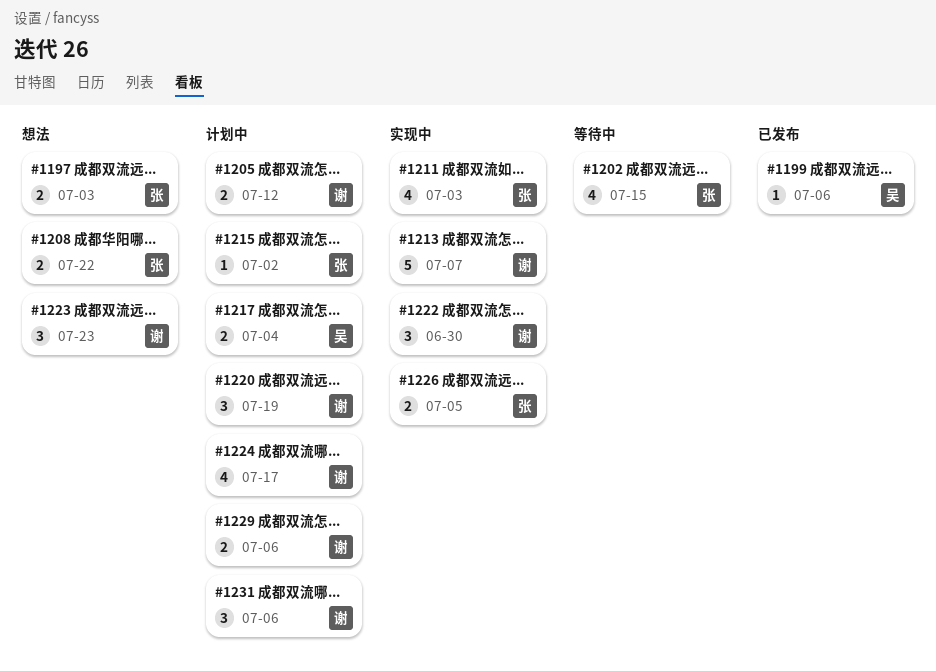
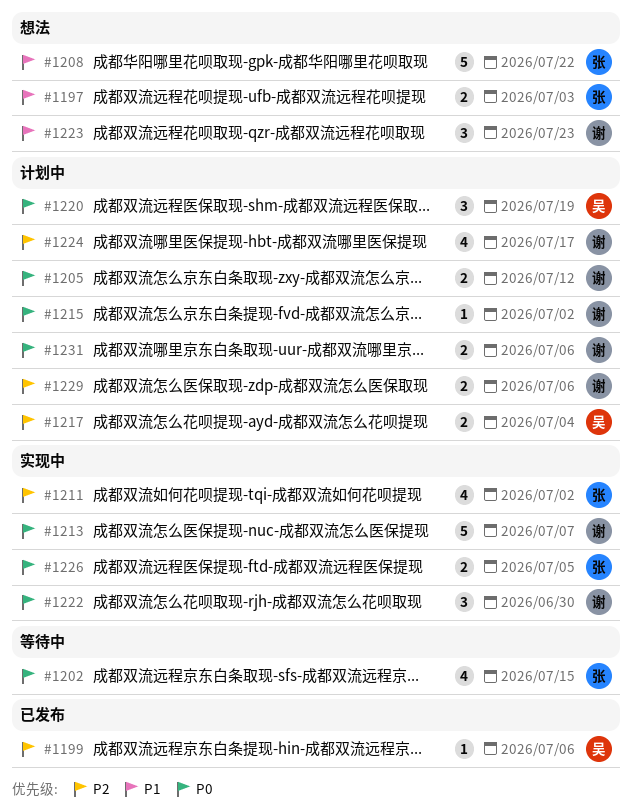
#1208, estimate: 2 -> 5
#1211, due: Jul 3 -> Jul 2
#1215, owner: 张 -> 谢
#1220, owner: 谢 -> 吴
#1231, estimate: 3 -> 2

